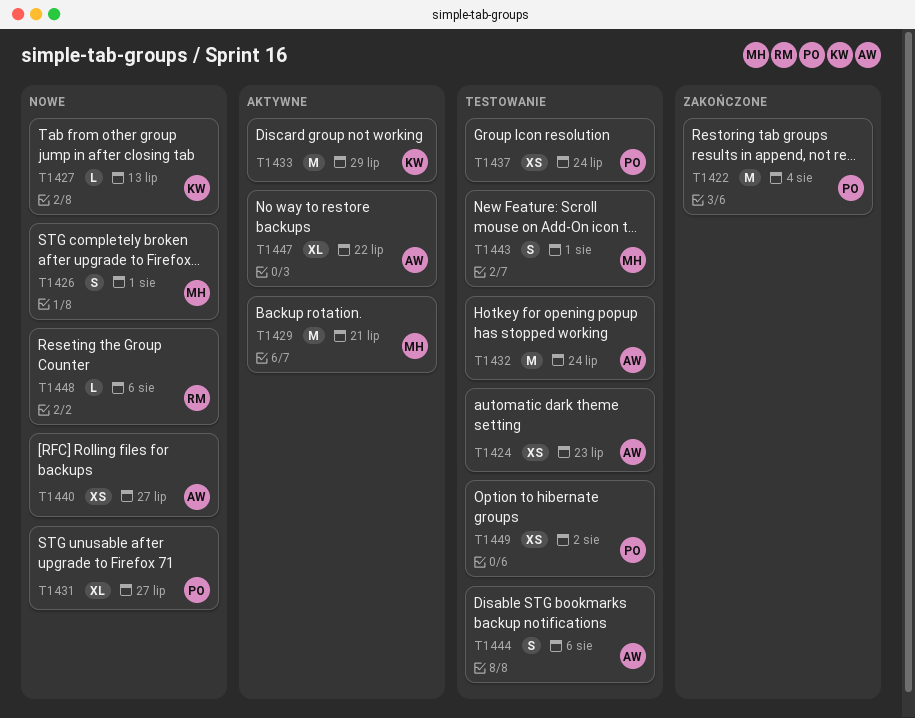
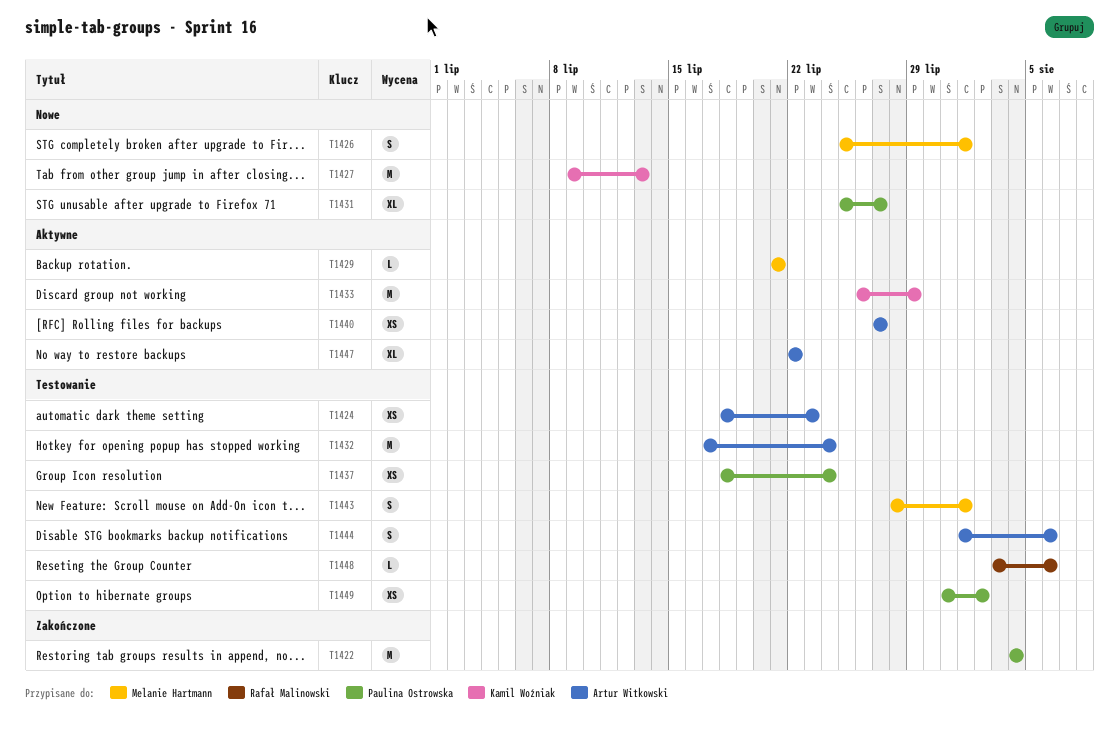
T1427, estimate: L -> M
T1429, estimate: M -> L
T1440, status: Nowe -> Aktywne
T1448, status: Nowe -> Testowanie

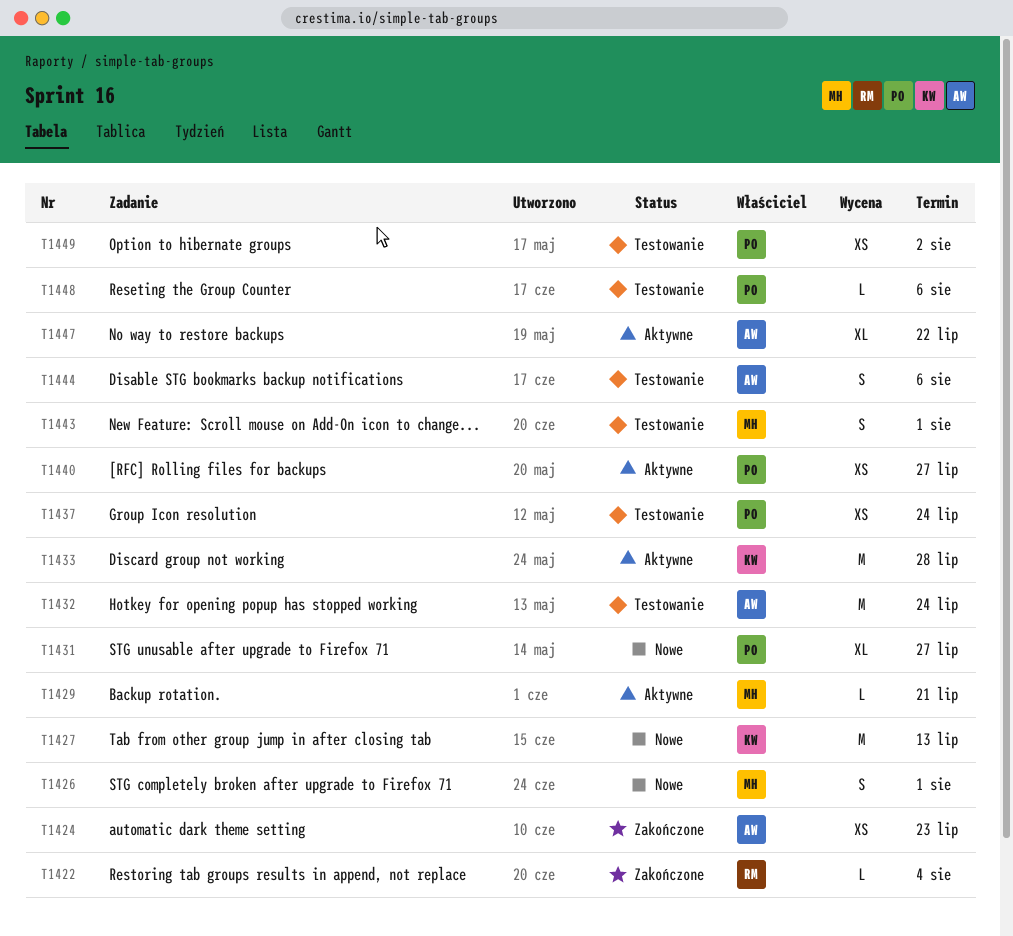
T1422, owner: Paulina Ostrowska -> Rafał Malinowski
T1422, estimate: M -> L
T1424, status: Testowanie -> Zakończone
T1433, due: Jul 29 -> Jul 28
T1440, owner: Artur Witkowski -> Paulina Ostrowska
T1448, owner: Rafał Malinowski -> Paulina Ostrowska

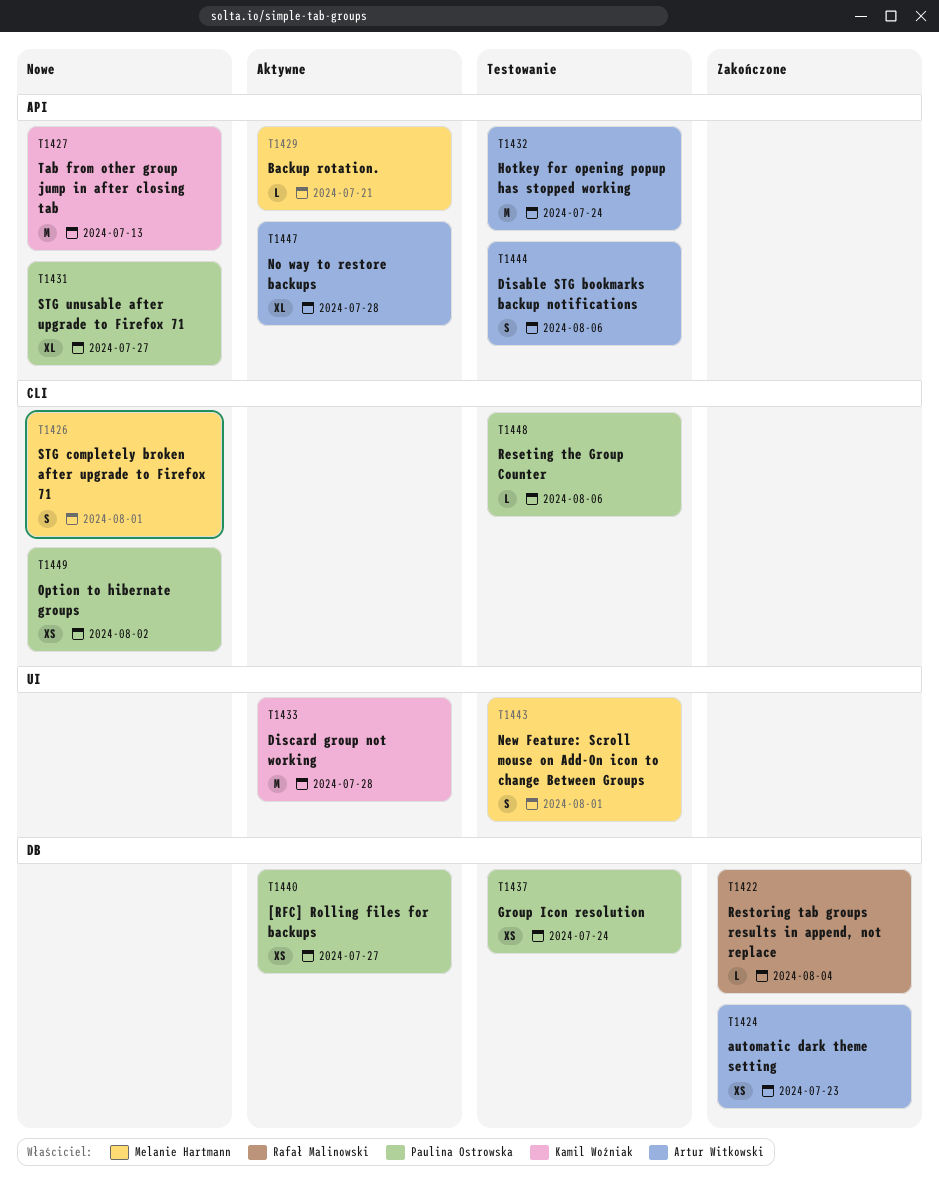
T1447, due: Jul 22 -> Jul 28
T1449, status: Testowanie -> Nowe

